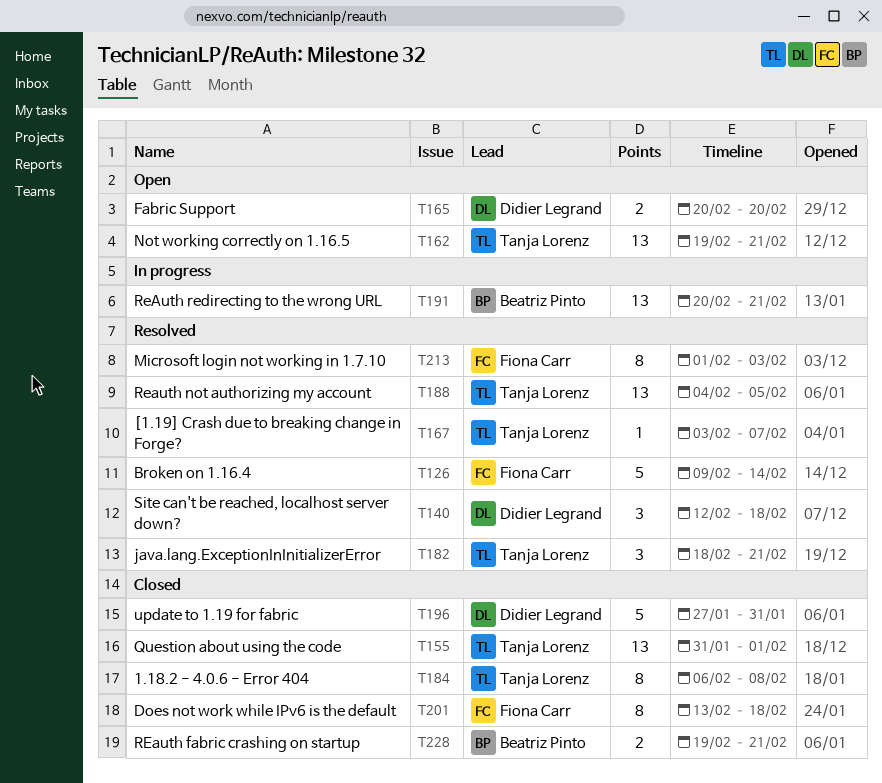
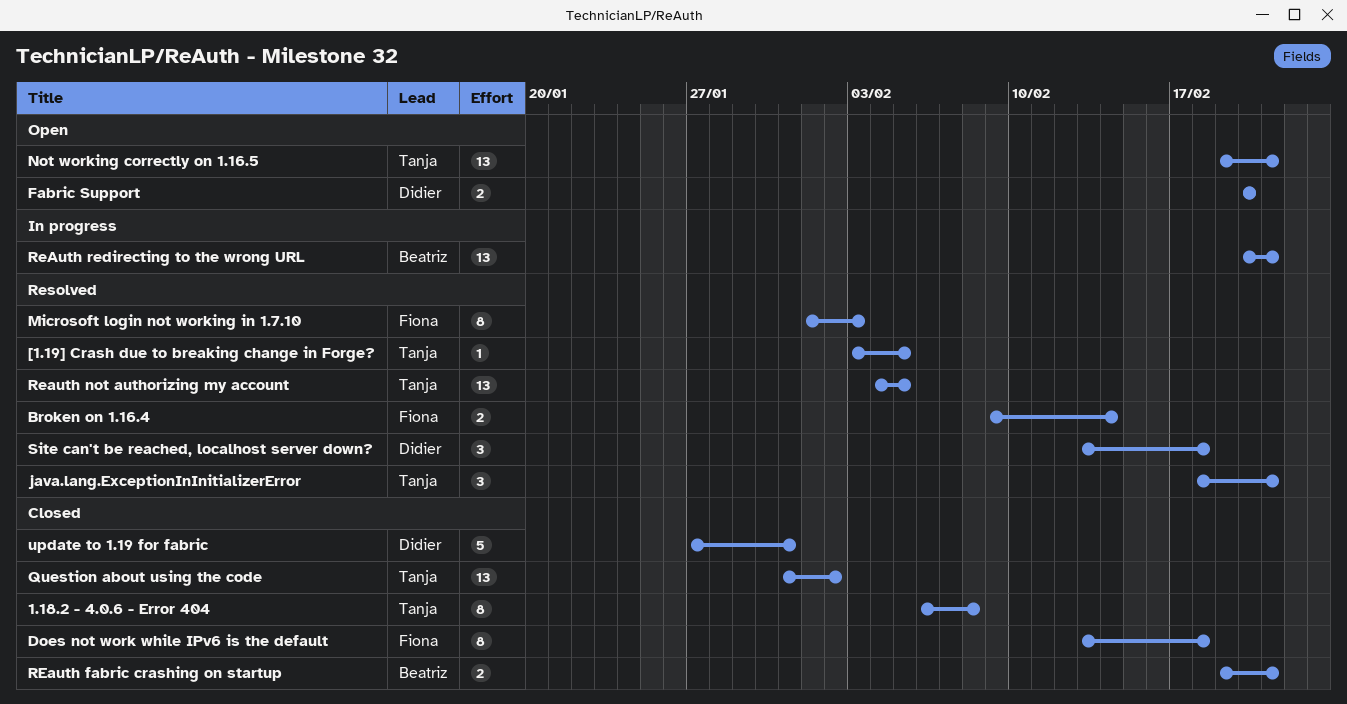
[1.19] Crash due to breaking change in Forge?, due: Feb 7 -> Feb 5
Broken on 1.16.4, estimate: 5 -> 2
Question about using the code, due: Feb 1 -> Feb 2
Site can't be reached, localhost server down?, start: Feb 12 -> Feb 13

